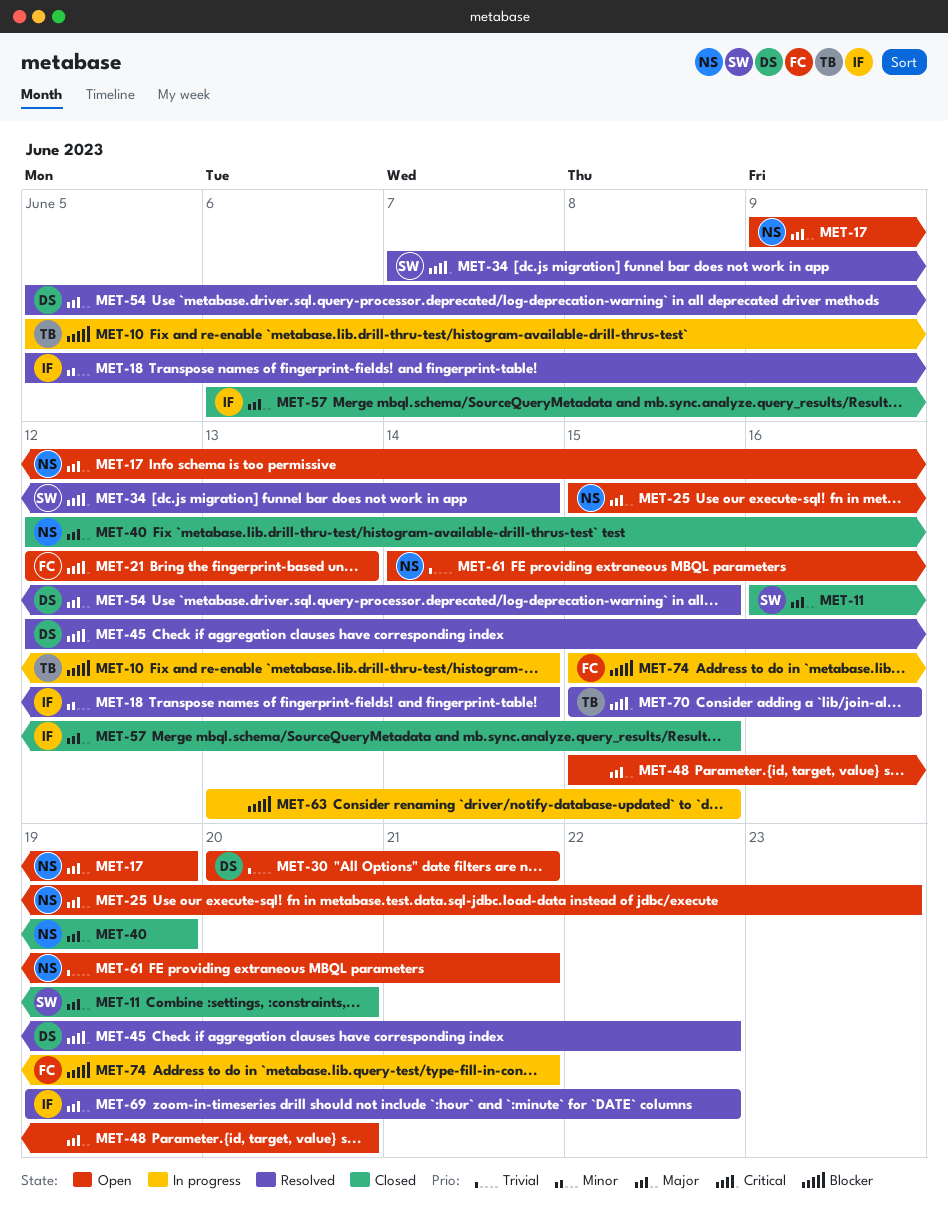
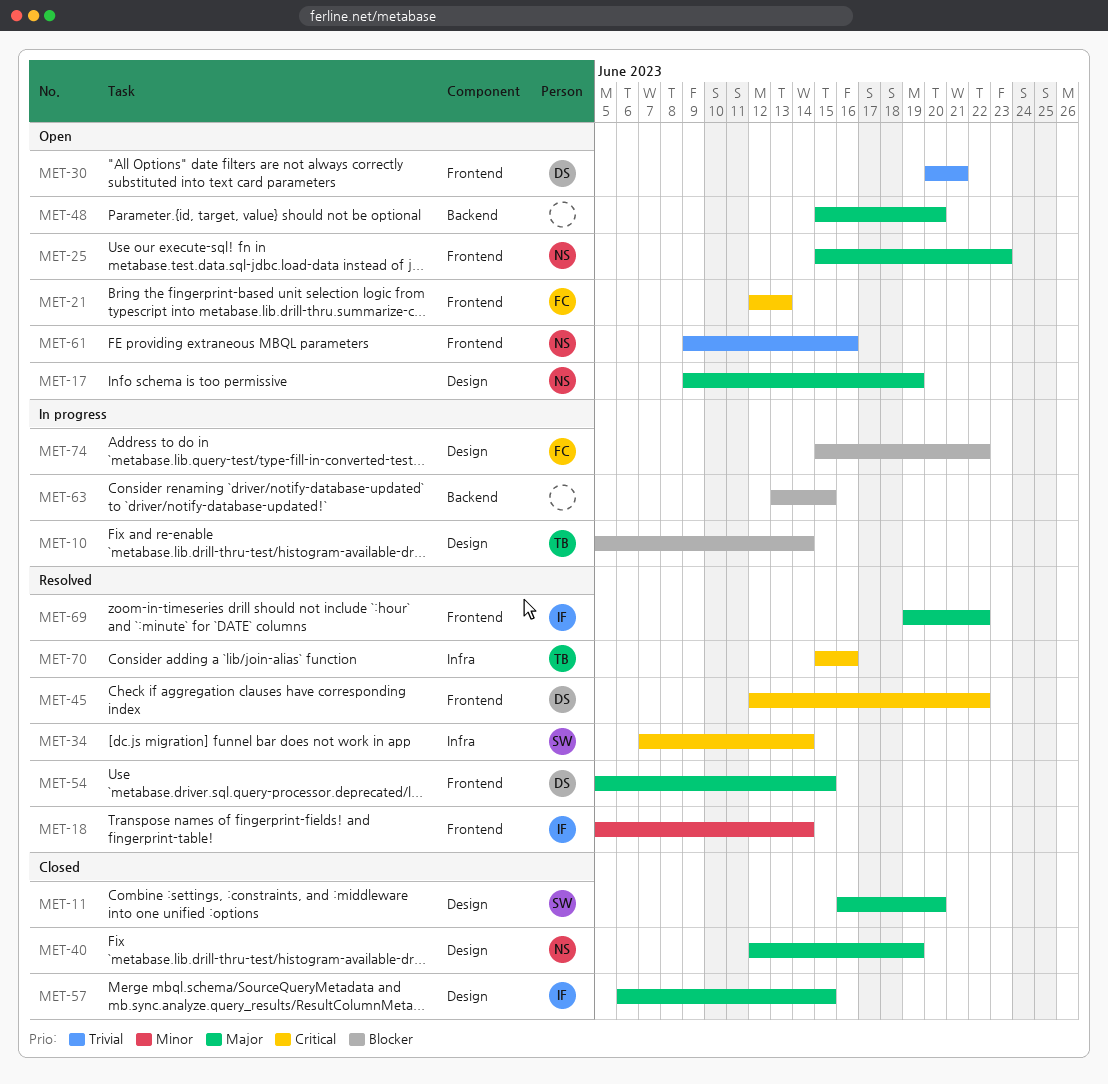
MET-61, start: Jun 14 -> Jun 9
MET-61, due: Jun 21 -> Jun 16
MET-74, due: Jun 21 -> Jun 22

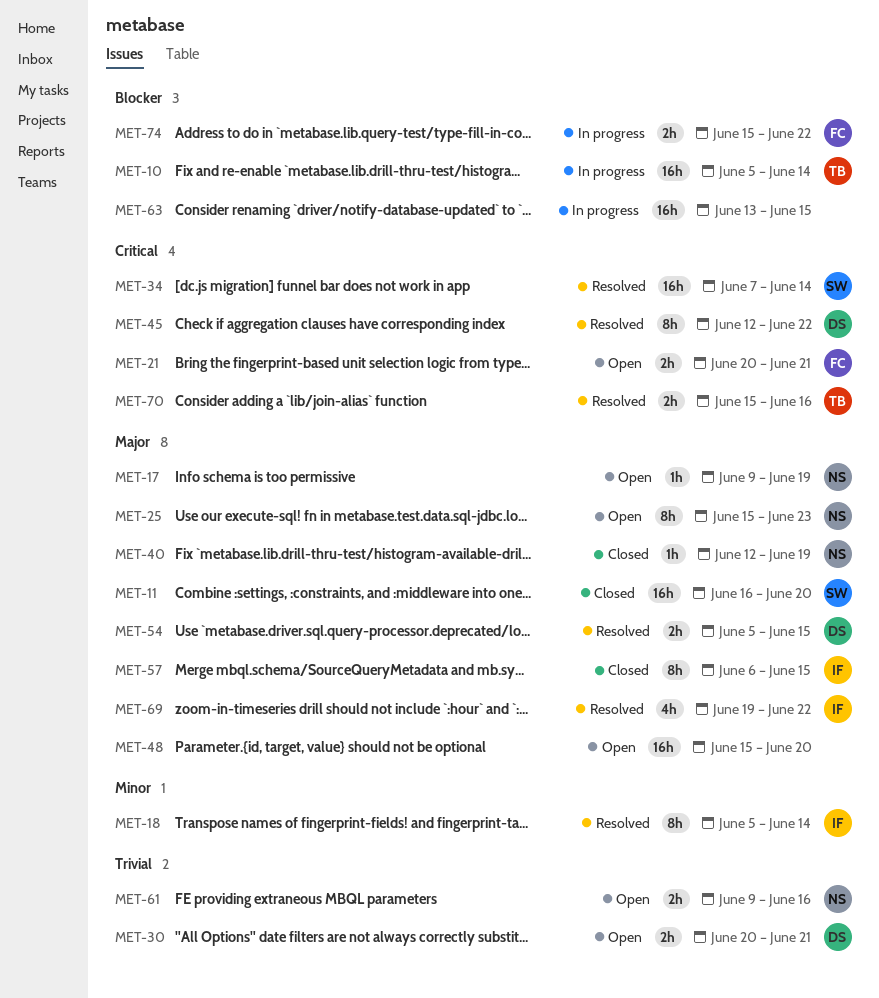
MET-21, start: Jun 12 -> Jun 20
MET-21, due: Jun 13 -> Jun 21

